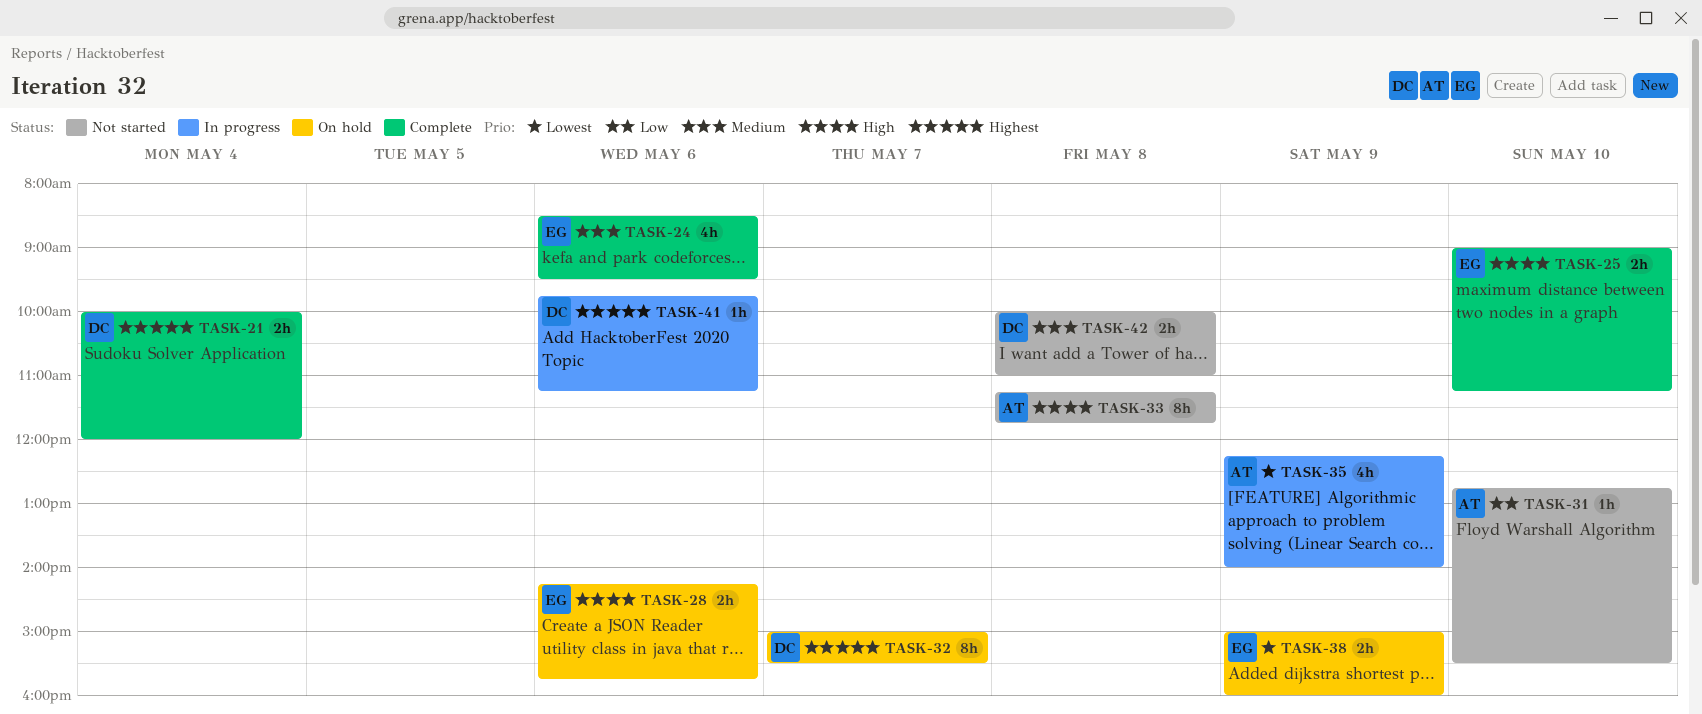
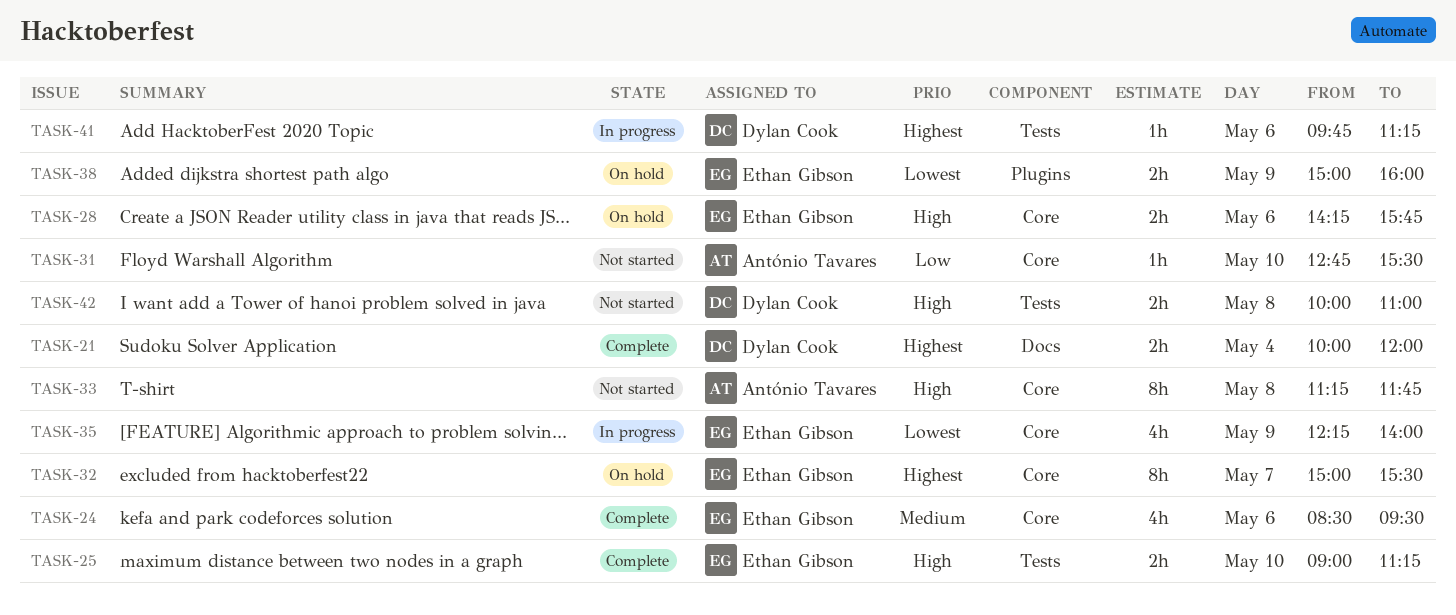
TASK-32, owner: Dylan Cook -> Ethan Gibson
TASK-35, owner: António Tavares -> Ethan Gibson
TASK-42, priority: Medium -> High

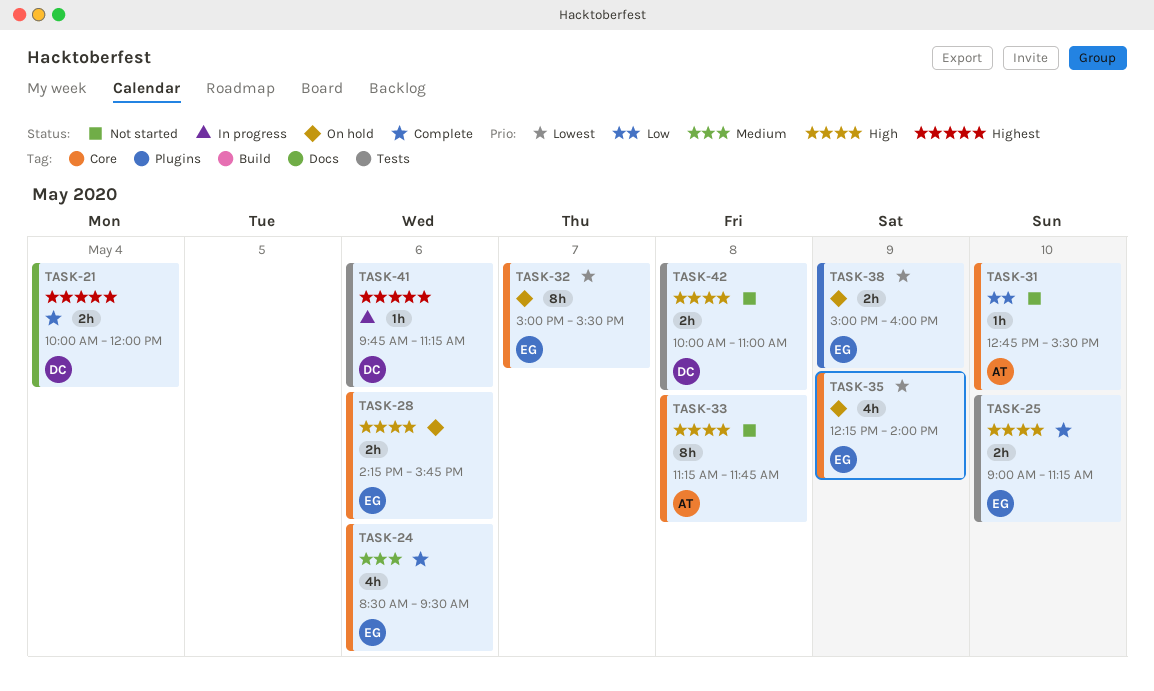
TASK-32, priority: Highest -> Lowest
TASK-35, status: In progress -> On hold

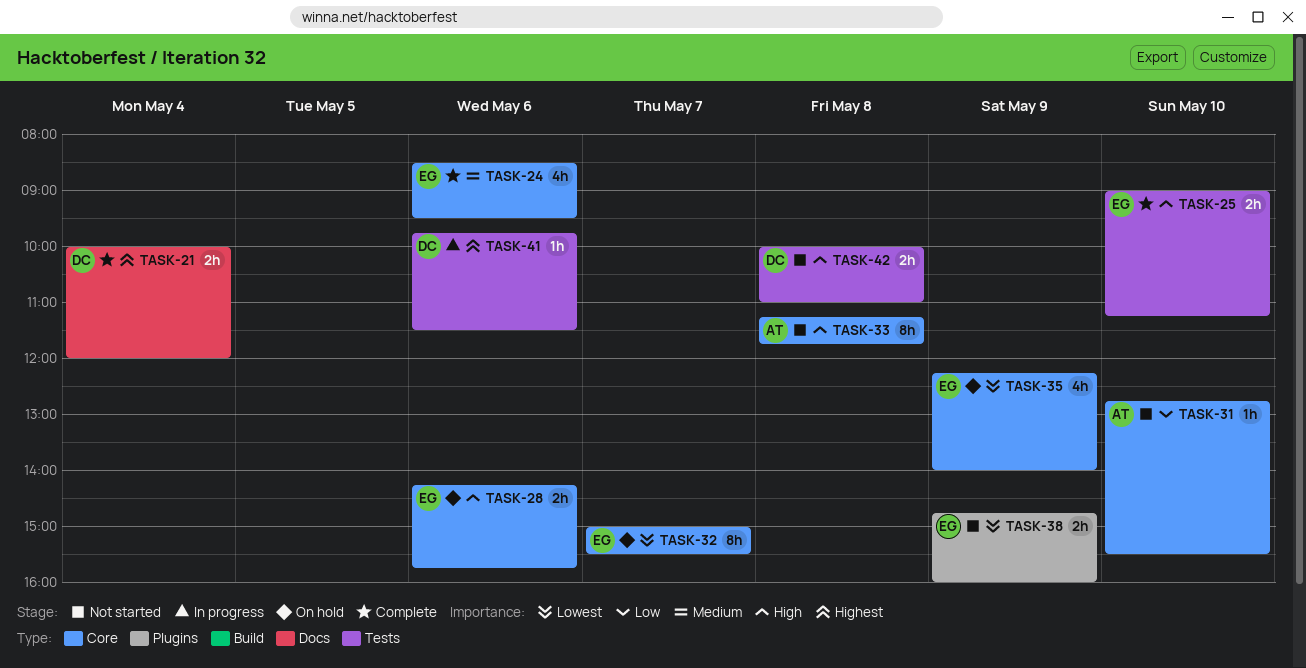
TASK-38, status: On hold -> Not started
TASK-38, begins: 15:00 -> 14:45
TASK-41, ends: 11:15 -> 11:30

